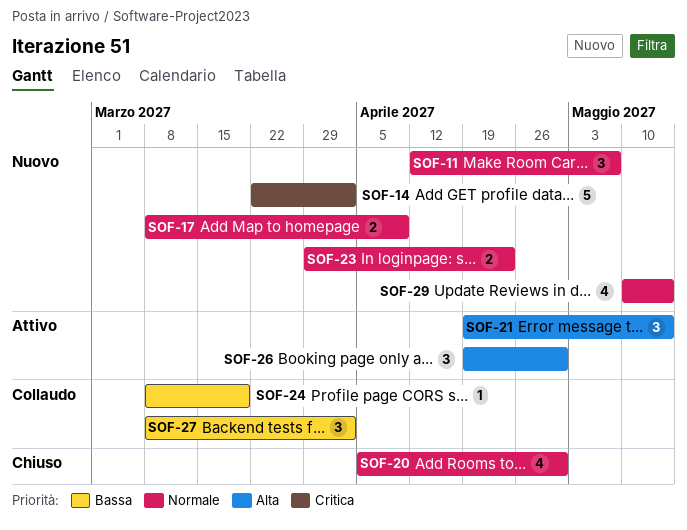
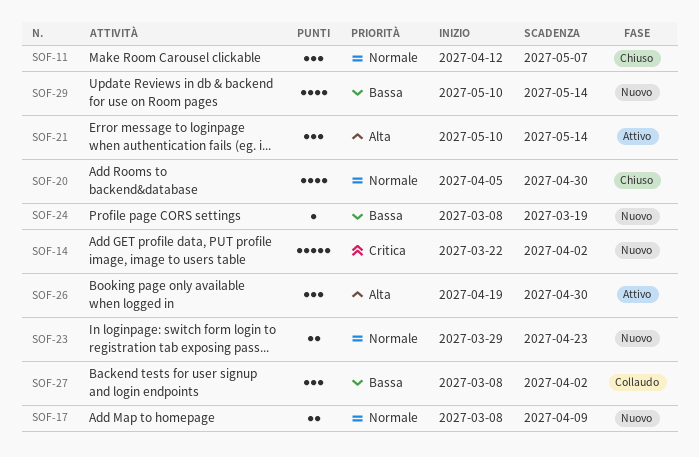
SOF-11, status: Nuovo -> Chiuso
SOF-21, start: Apr 19 -> May 10
SOF-24, status: Collaudo -> Nuovo
SOF-29, priority: Normale -> Bassa

